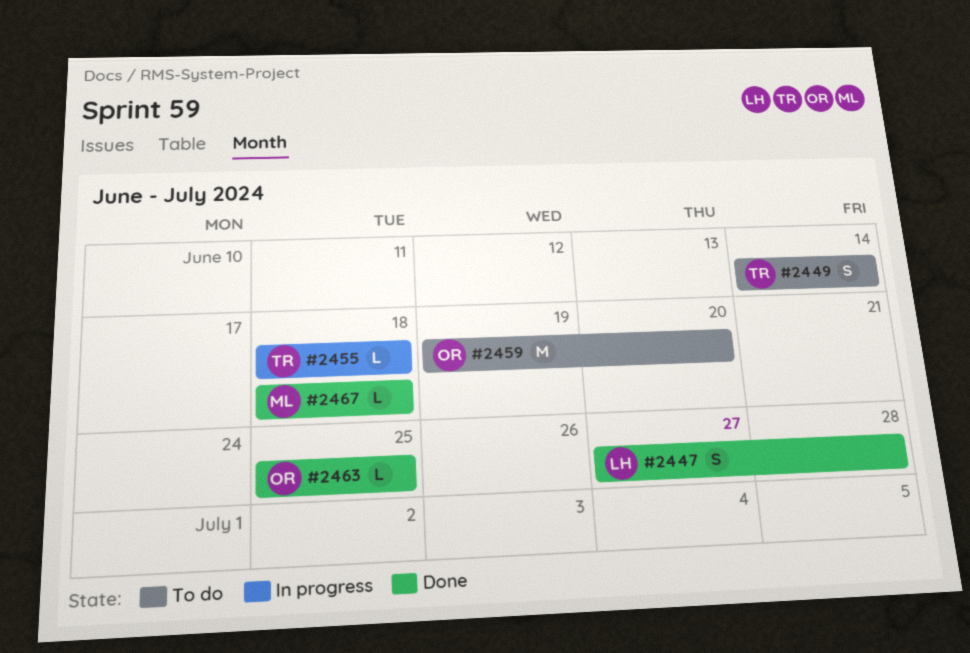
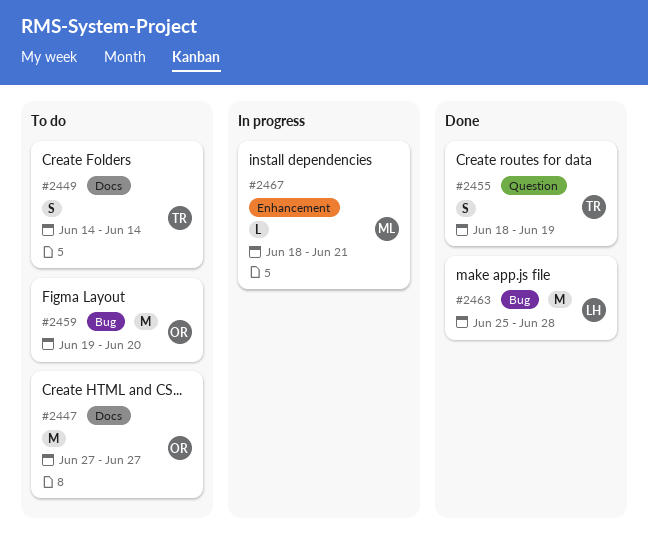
#2447, status: Done -> To do
#2447, owner: LH -> OR
#2447, estimate: S -> M
#2447, due: Jun 28 -> Jun 27
#2455, status: In progress -> Done
#2455, estimate: L -> S
#2455, due: Jun 18 -> Jun 19
#2463, owner: OR -> LH
#2463, estimate: L -> M
#2463, due: Jun 25 -> Jun 28
#2467, status: Done -> In progress
#2467, due: Jun 18 -> Jun 21

